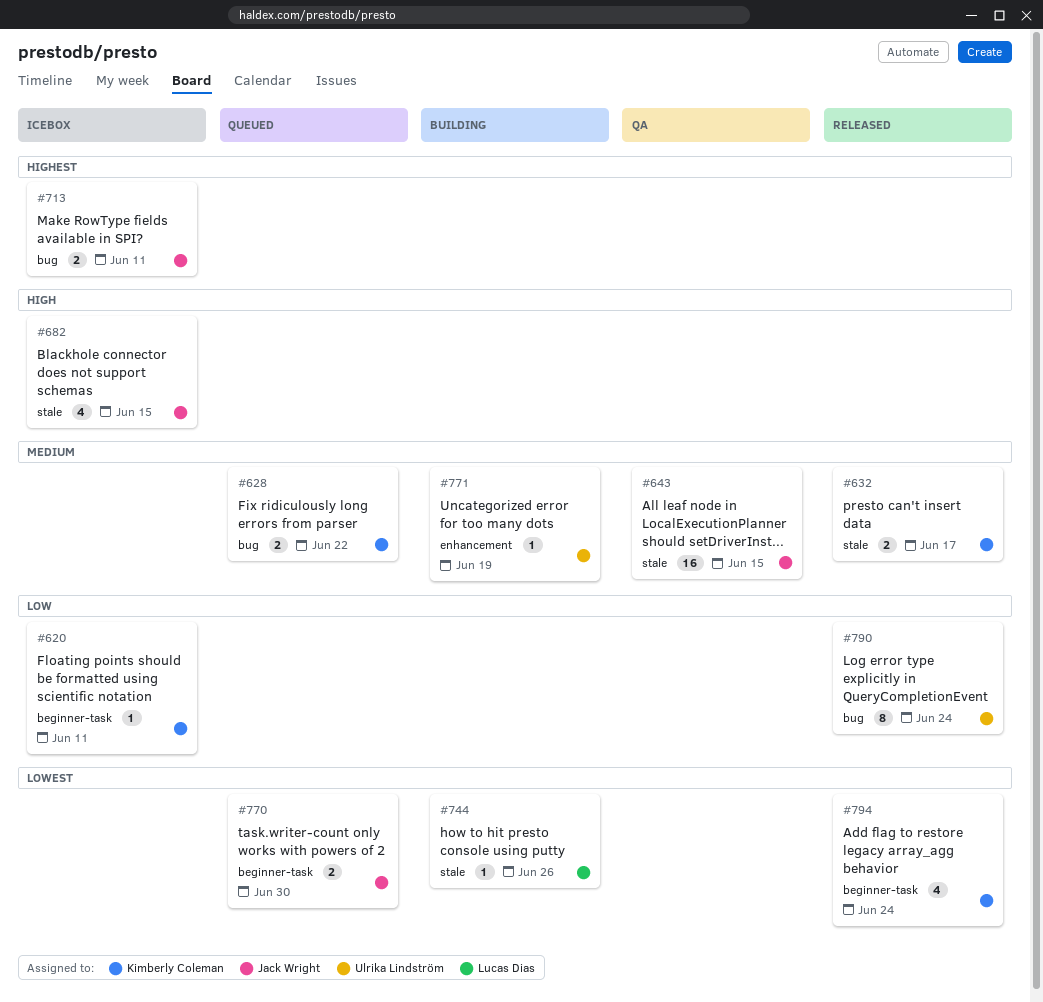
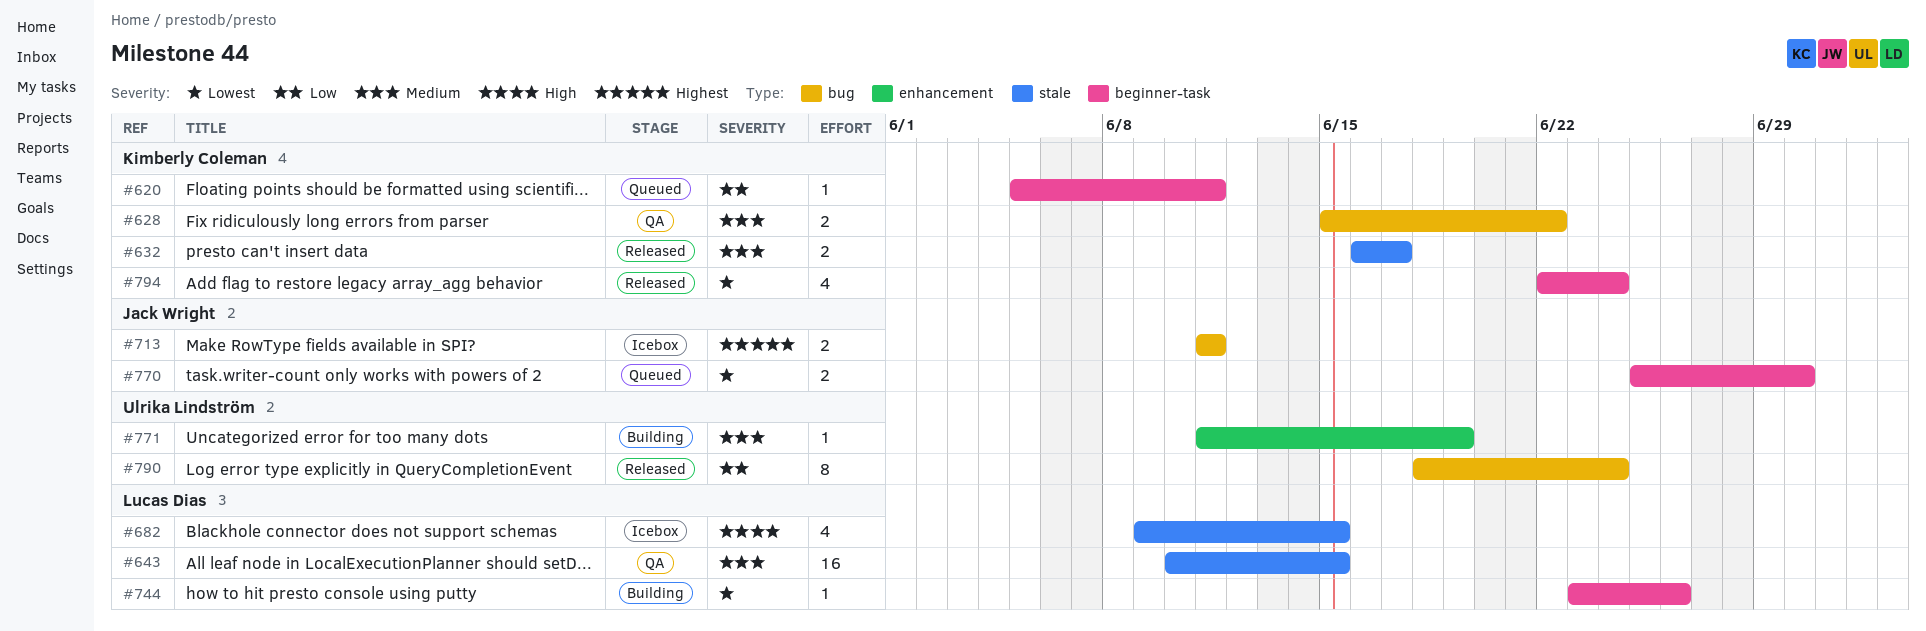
#620, status: Icebox -> Queued
#628, status: Queued -> QA
#643, owner: Jack Wright -> Lucas Dias
#682, owner: Jack Wright -> Lucas Dias
#744, label: stale -> beginner-task

